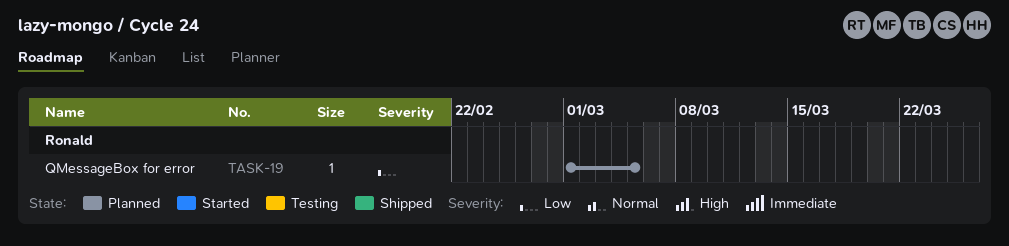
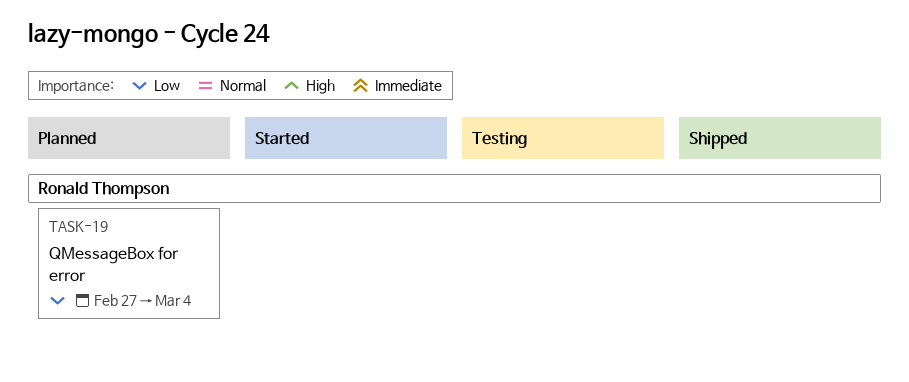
TASK-19, start: Mar 1 -> Feb 27
TASK-19, due: Mar 5 -> Mar 4

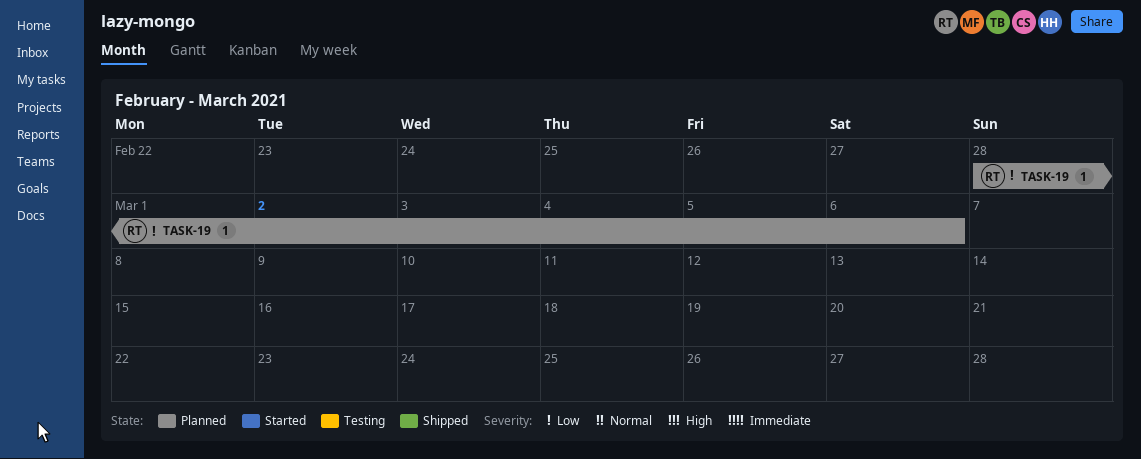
TASK-19, start: Feb 27 -> Feb 28
TASK-19, due: Mar 4 -> Mar 6

